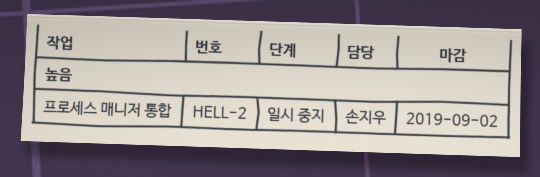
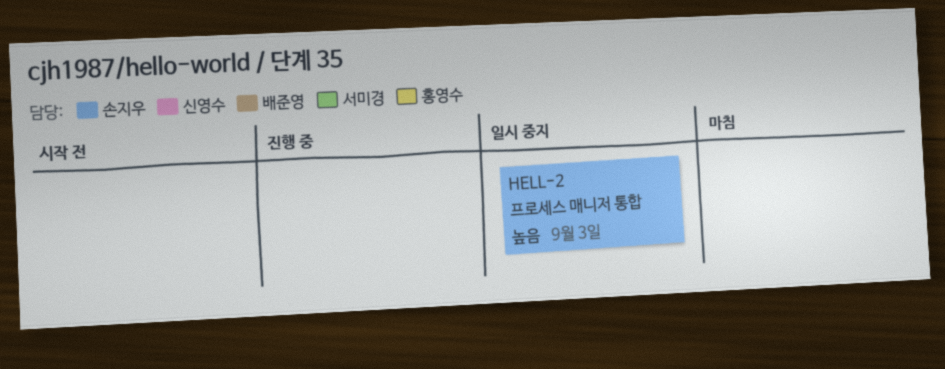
HELL-2, due: Sep 2 -> Sep 3

